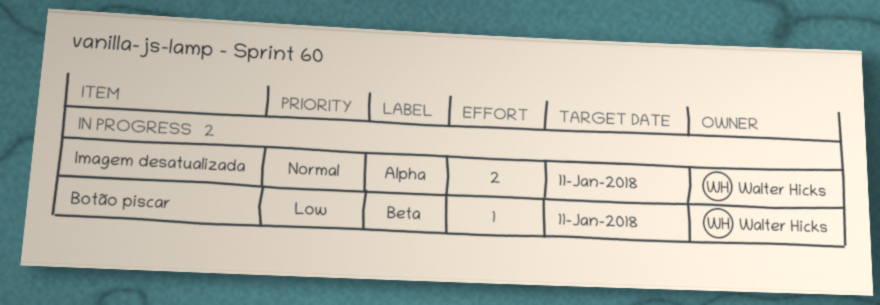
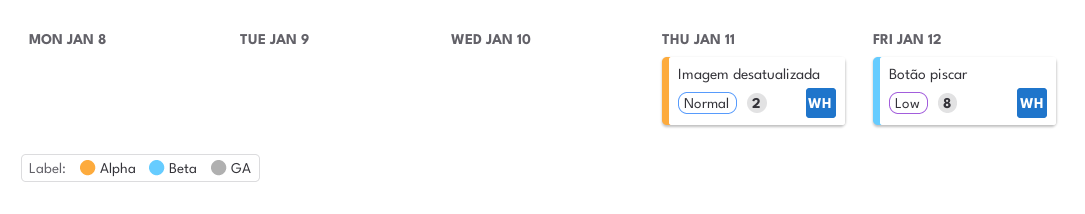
Botão piscar, estimate: 1 -> 8
Botão piscar, due: Jan 11 -> Jan 12

